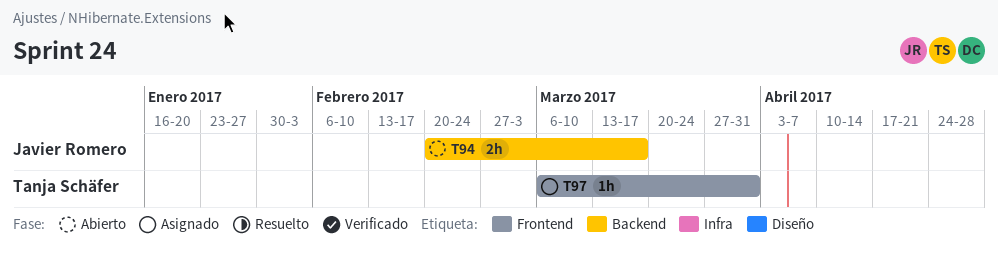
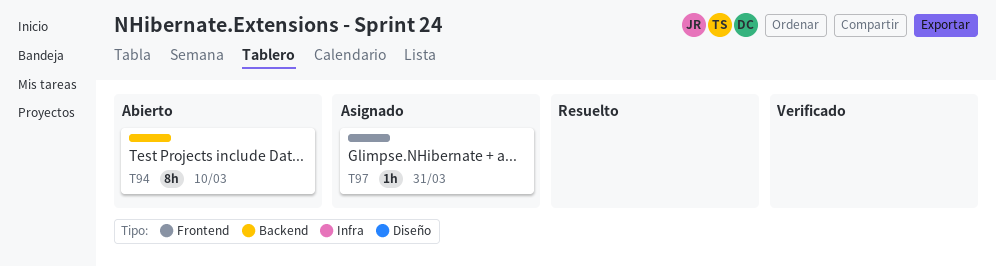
T94, estimate: 2h -> 8h
T94, due: Mar 17 -> Mar 10

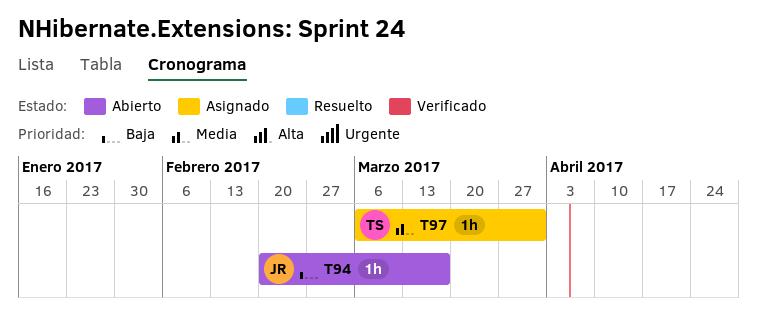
T94, estimate: 8h -> 1h
T94, due: Mar 10 -> Mar 17

